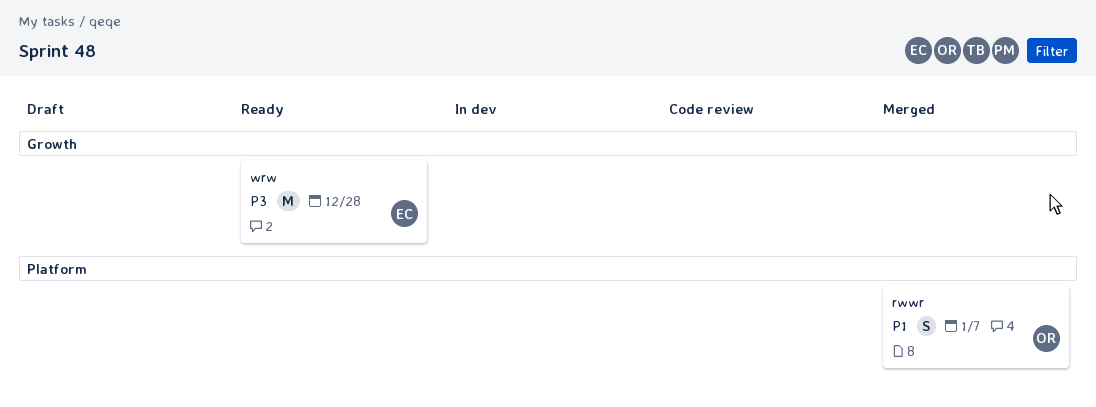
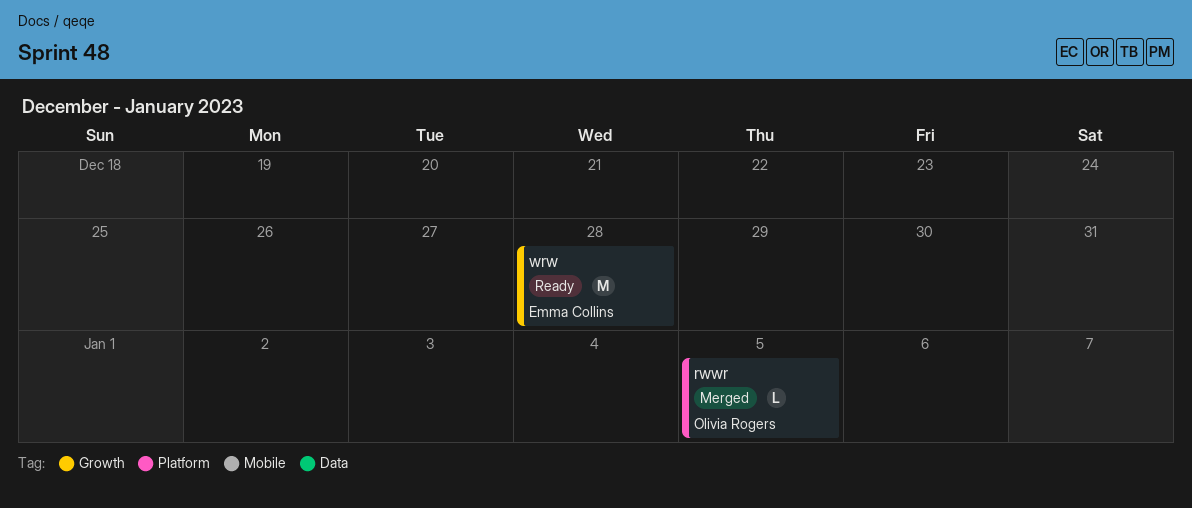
rwwr, estimate: S -> L
rwwr, due: Jan 7 -> Jan 5

